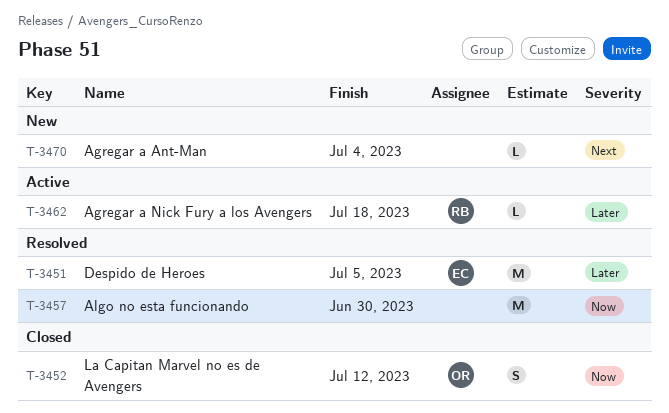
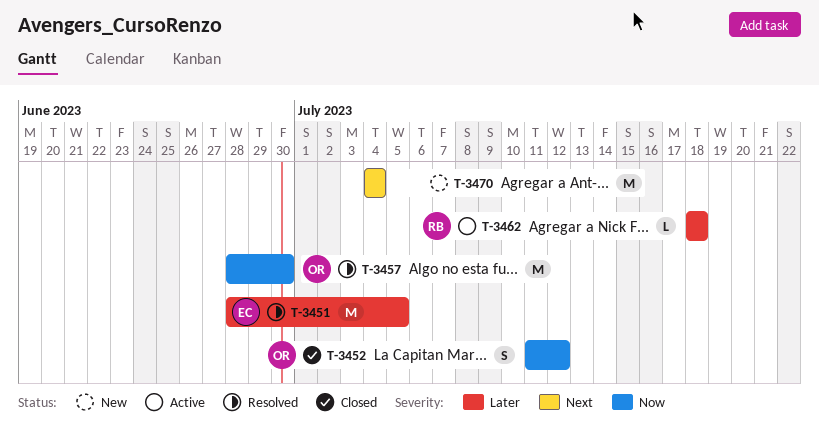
T-3457, owner: none -> OR
T-3470, estimate: L -> M

